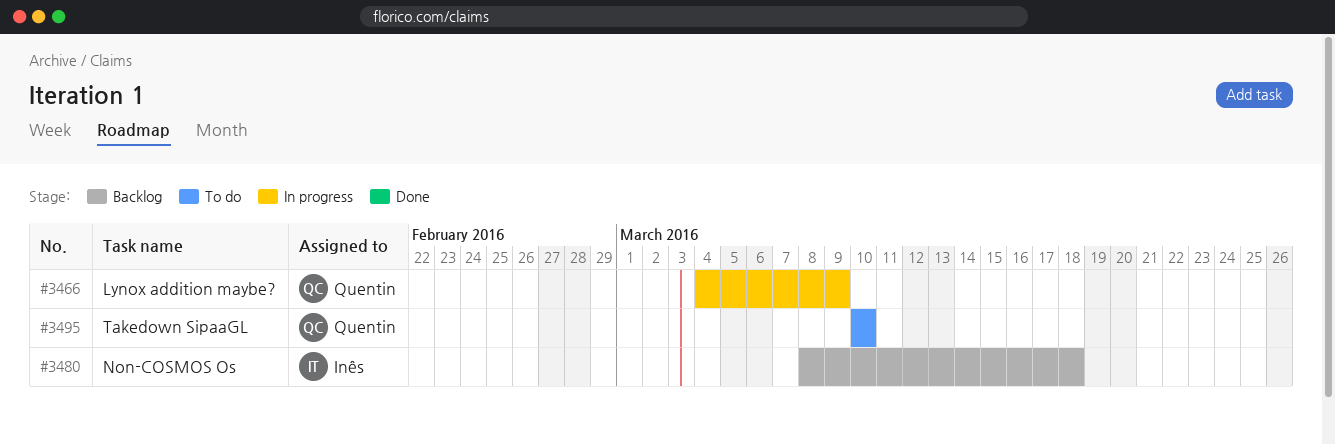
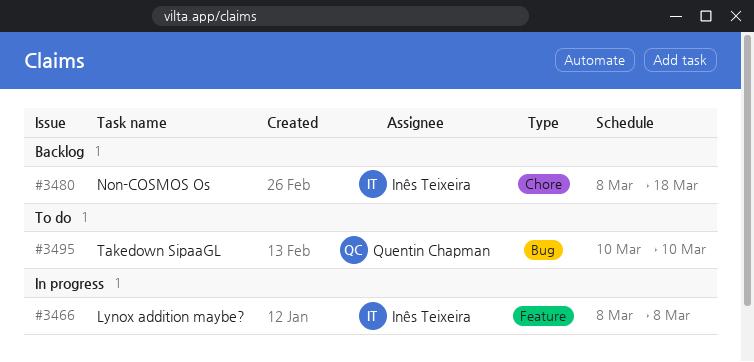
#3466, owner: Quentin Chapman -> Inês Teixeira
#3466, start: Mar 4 -> Mar 8
#3466, due: Mar 9 -> Mar 8

